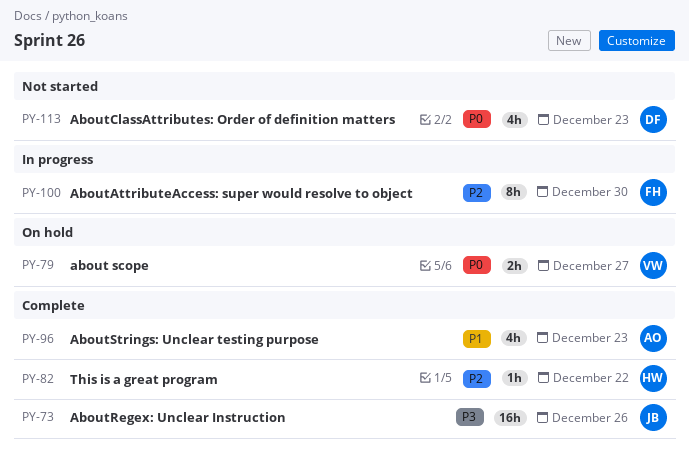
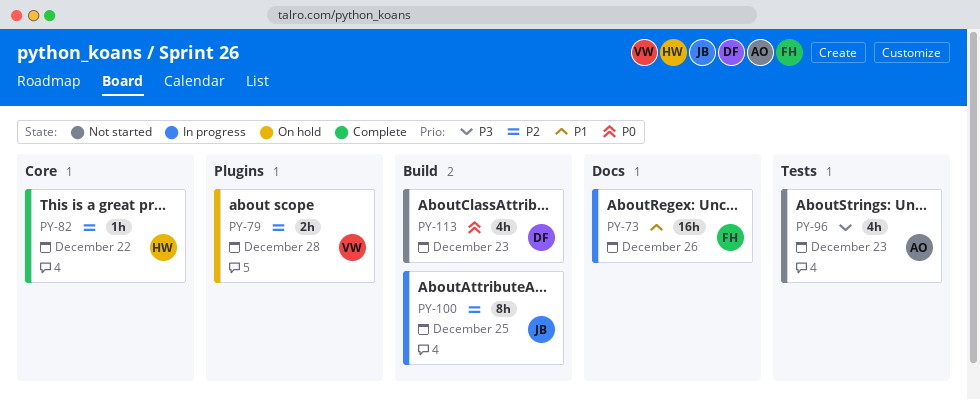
PY-73, status: Complete -> In progress
PY-73, owner: JB -> FH
PY-73, priority: P3 -> P1
PY-79, priority: P0 -> P2
PY-79, due: Dec 27 -> Dec 28
PY-96, status: Complete -> Not started
PY-96, priority: P1 -> P3
PY-100, owner: FH -> JB
PY-100, due: Dec 30 -> Dec 25

